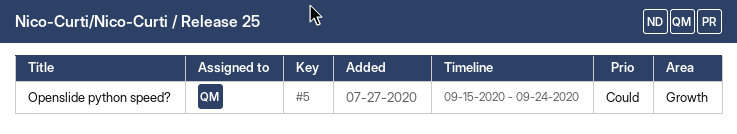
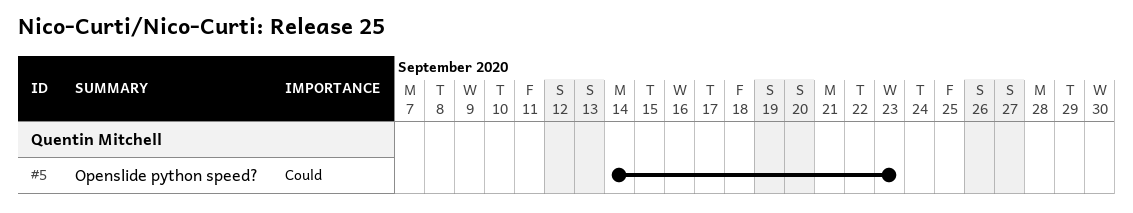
#5, start: Sep 15 -> Sep 14
#5, due: Sep 24 -> Sep 23

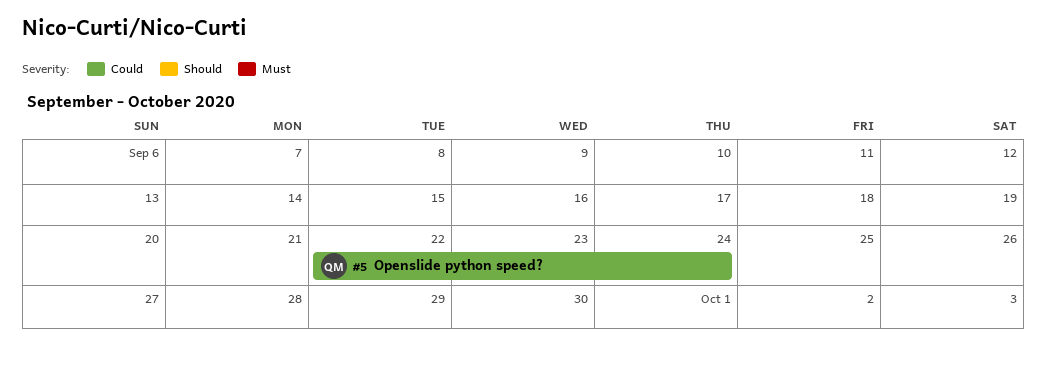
#5, start: Sep 14 -> Sep 22
#5, due: Sep 23 -> Sep 24

